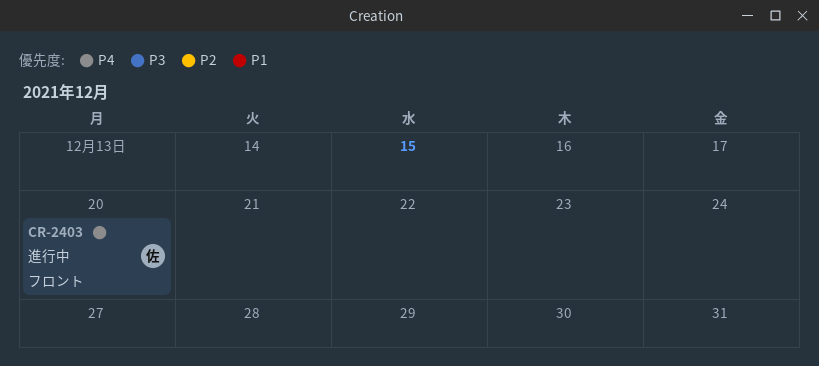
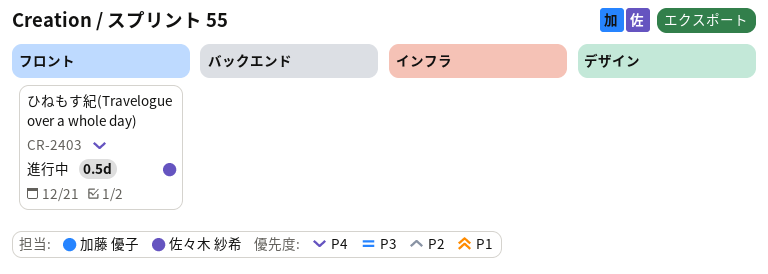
CR-2403, due: Dec 20 -> Dec 21

